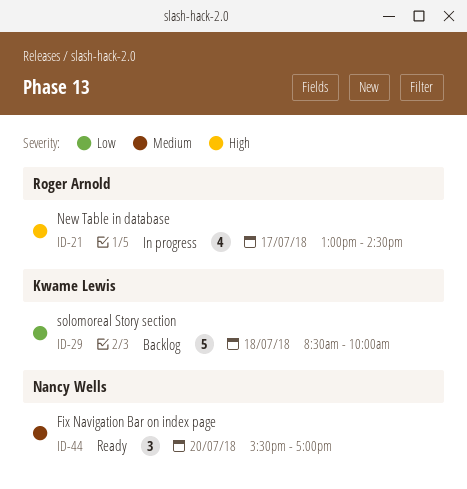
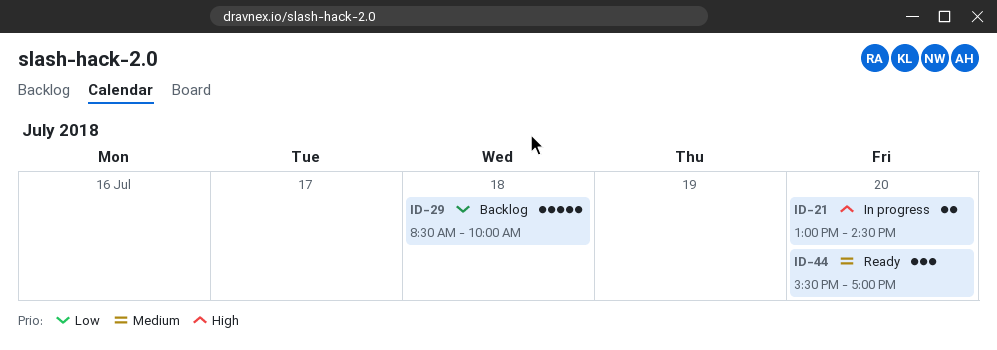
ID-21, estimate: 4 -> 2
ID-21, day: Jul 17 -> Jul 20

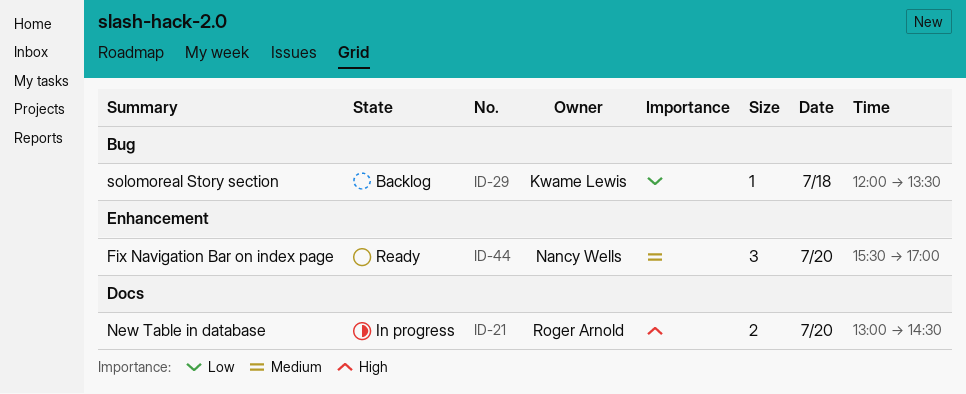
ID-29, estimate: 5 -> 1
ID-29, begins: 08:30 -> 12:00
ID-29, ends: 10:00 -> 13:30

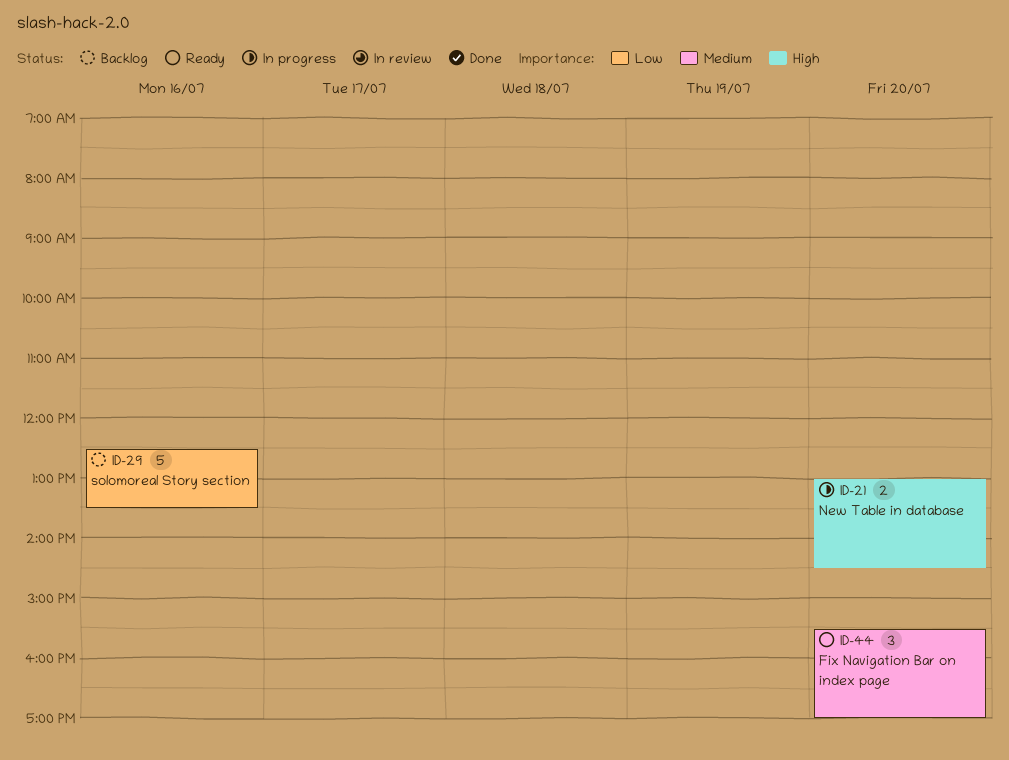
ID-29, estimate: 1 -> 5
ID-29, day: Jul 18 -> Jul 16
ID-29, begins: 12:00 -> 12:30

